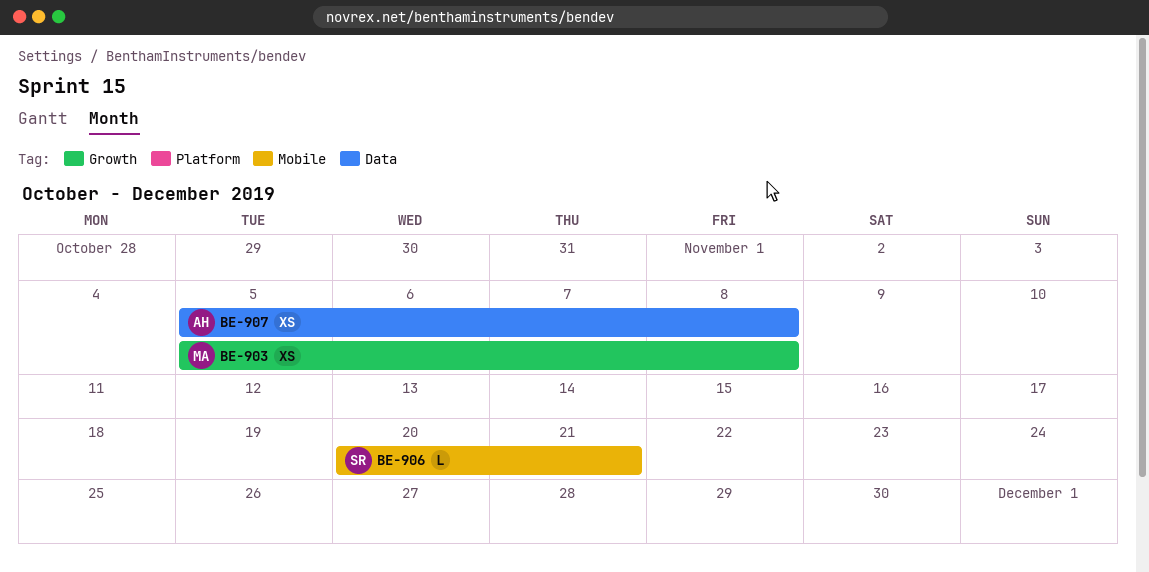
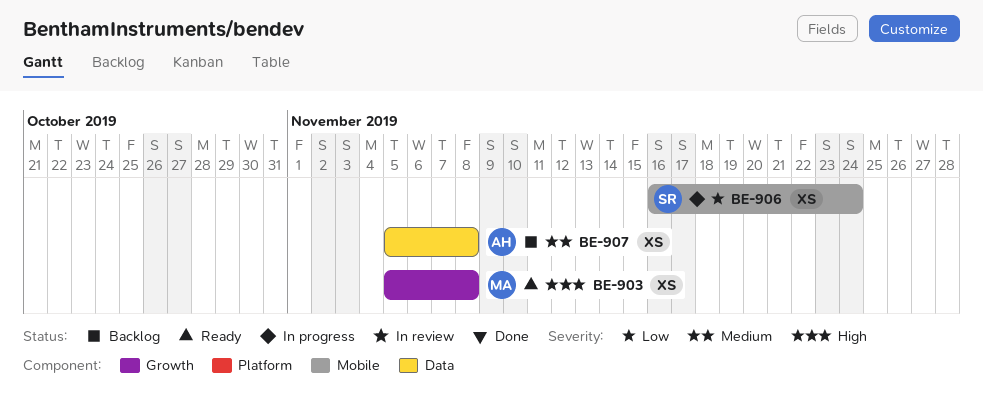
BE-906, estimate: L -> XS
BE-906, start: Nov 20 -> Nov 16
BE-906, due: Nov 21 -> Nov 24

